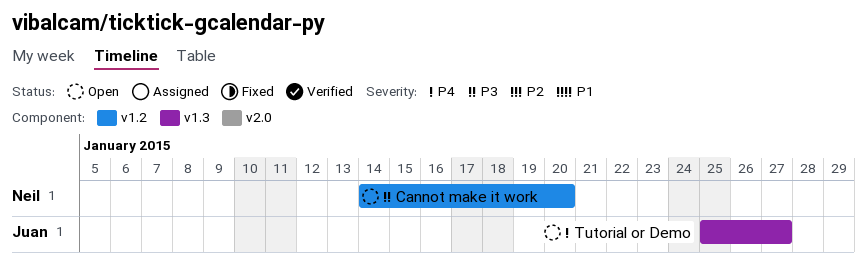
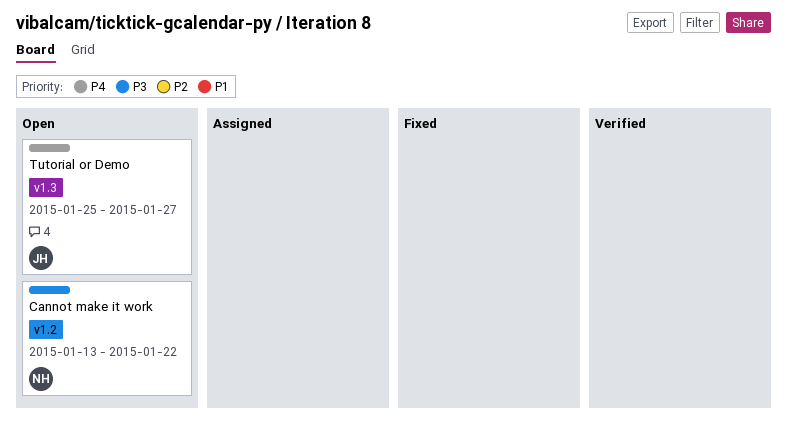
Cannot make it work, start: Jan 14 -> Jan 13
Cannot make it work, due: Jan 20 -> Jan 22

